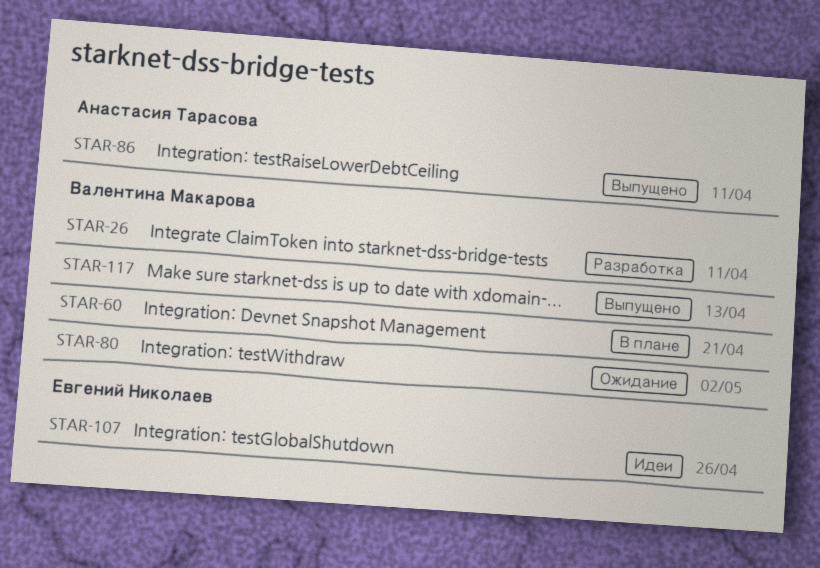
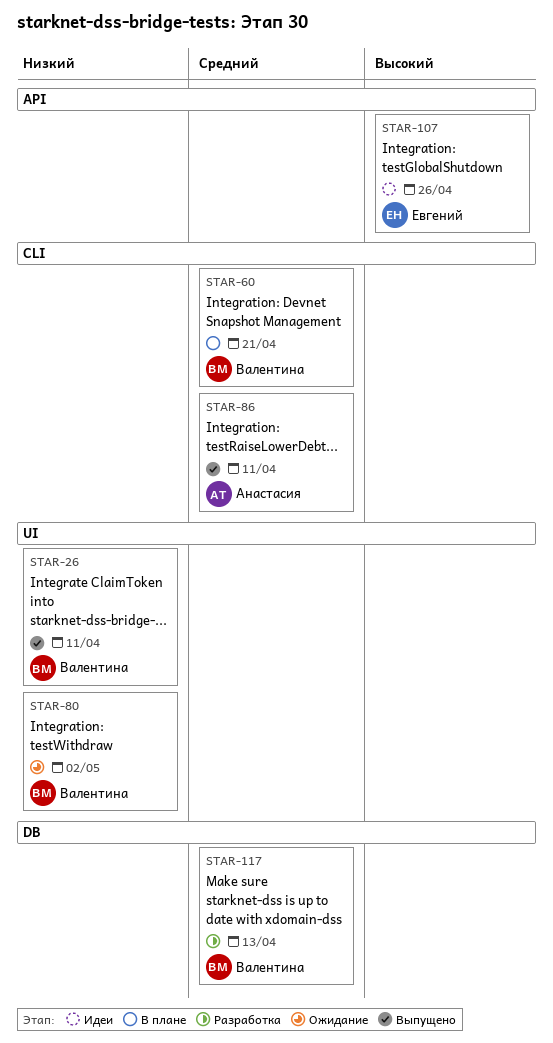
STAR-26, status: Разработка -> Выпущено
STAR-117, status: Выпущено -> Разработка

